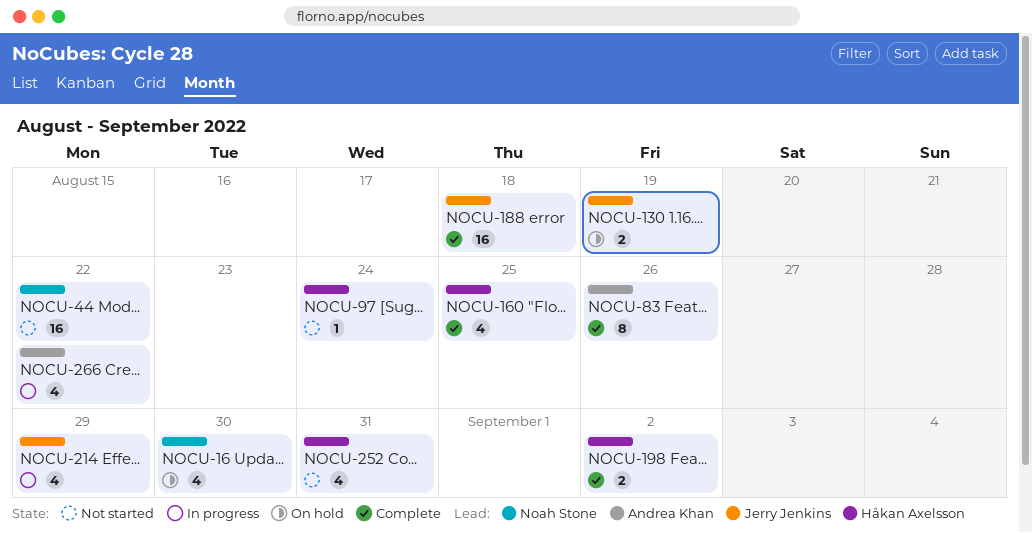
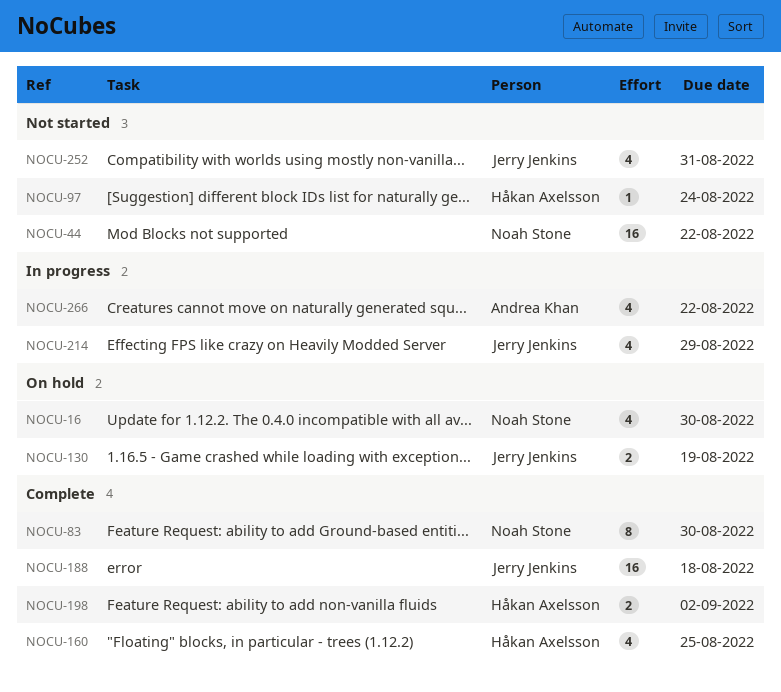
NOCU-83, owner: Andrea Khan -> Noah Stone
NOCU-83, due: Aug 26 -> Aug 30
NOCU-252, owner: Håkan Axelsson -> Jerry Jenkins

